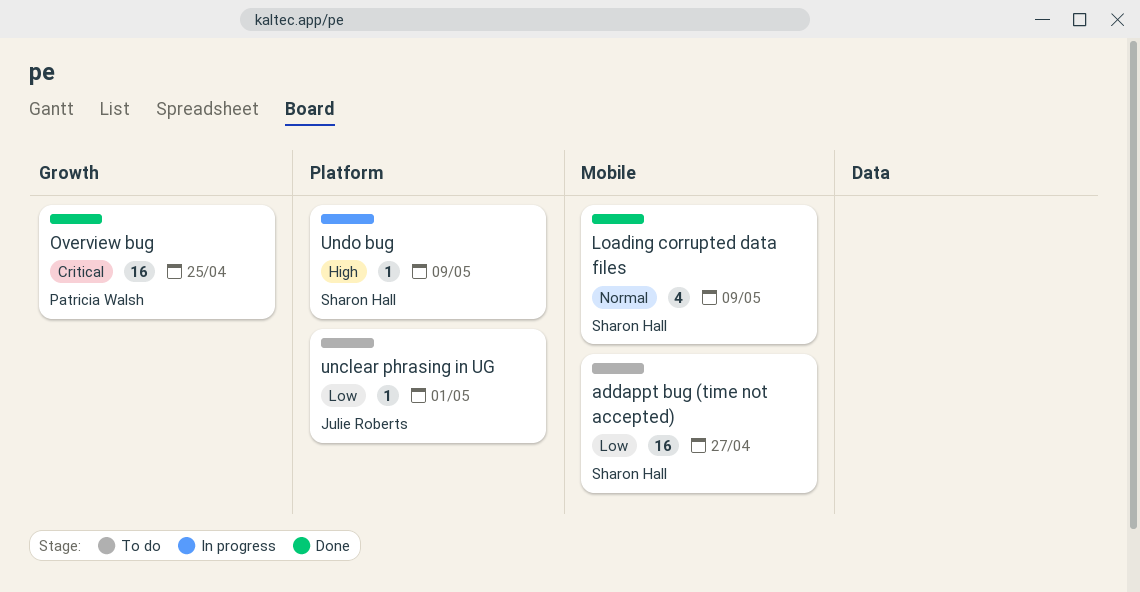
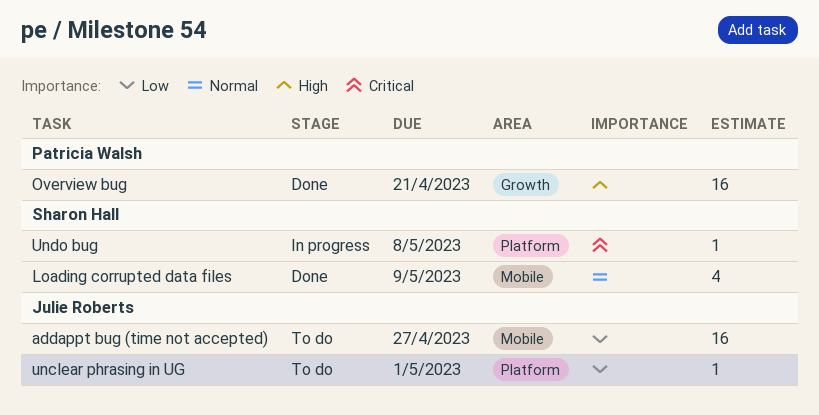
addappt bug (time not accepted), owner: Sharon Hall -> Julie Roberts
Overview bug, priority: Critical -> High
Overview bug, due: Apr 25 -> Apr 21
Undo bug, priority: High -> Critical
Undo bug, due: May 9 -> May 8

